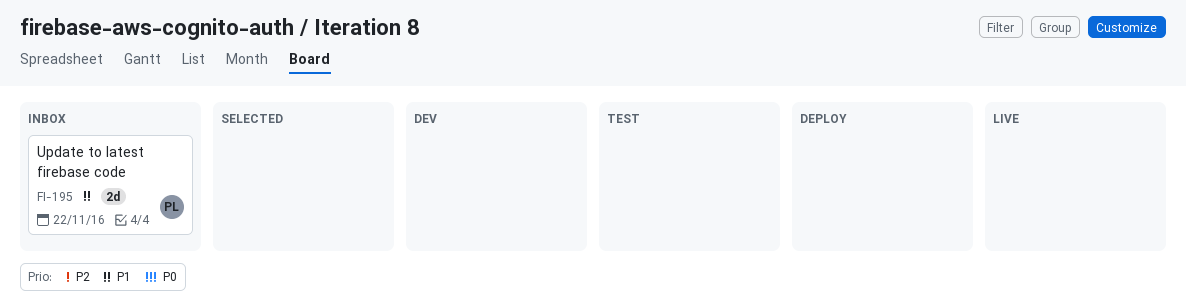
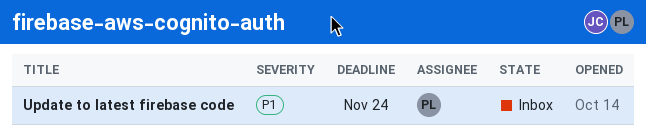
Update to latest firebase code, due: Nov 22 -> Nov 24

